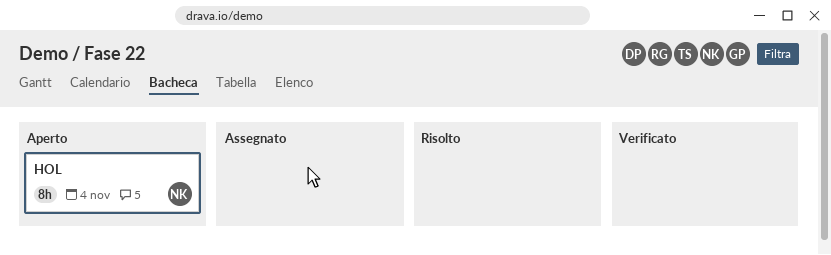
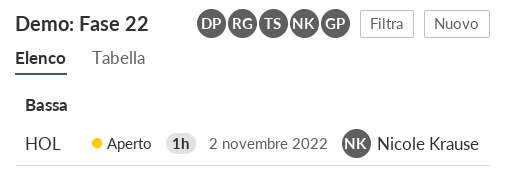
HOL, estimate: 8h -> 1h
HOL, due: Nov 4 -> Nov 2

